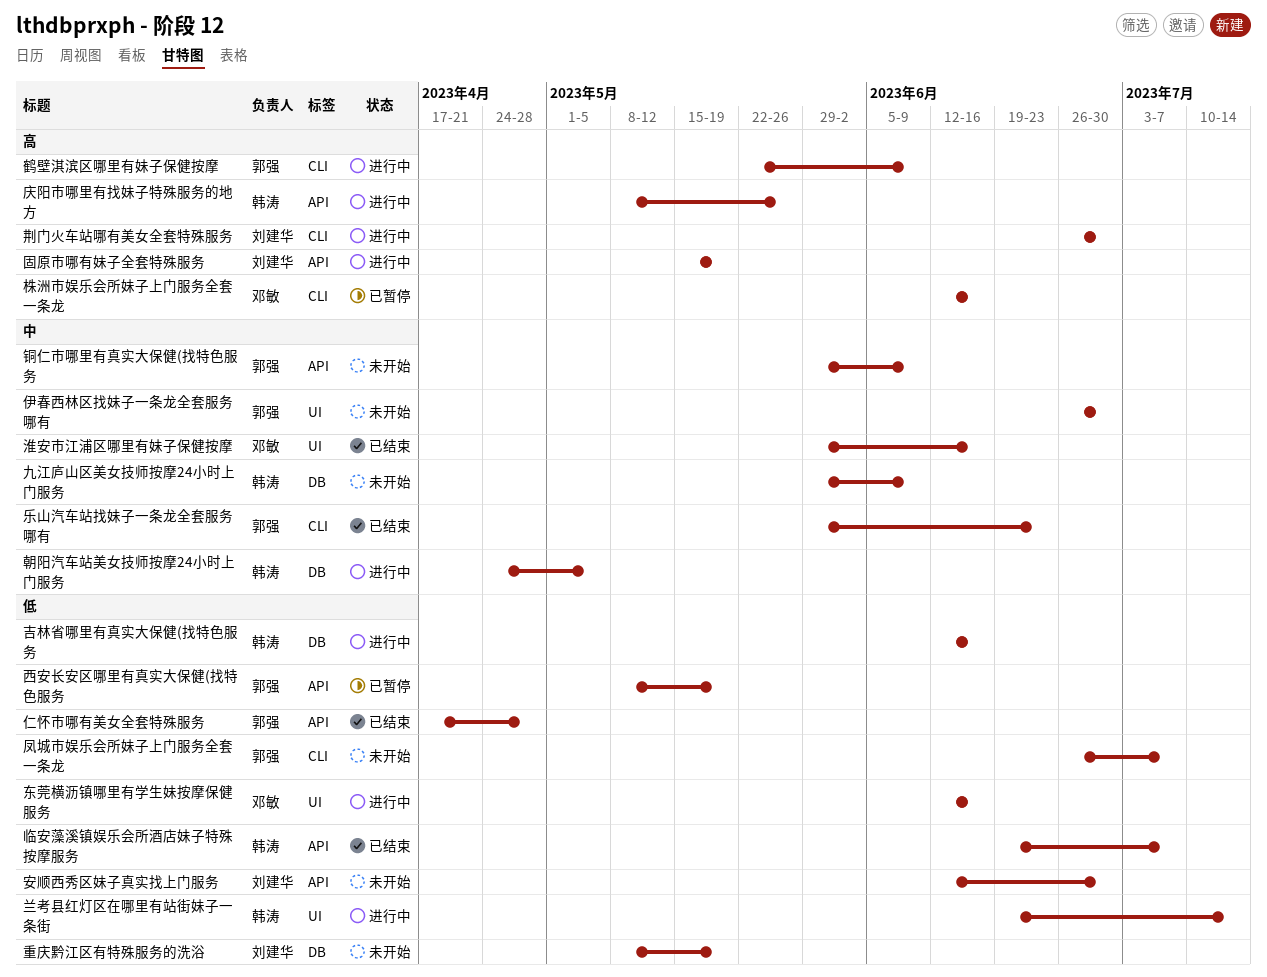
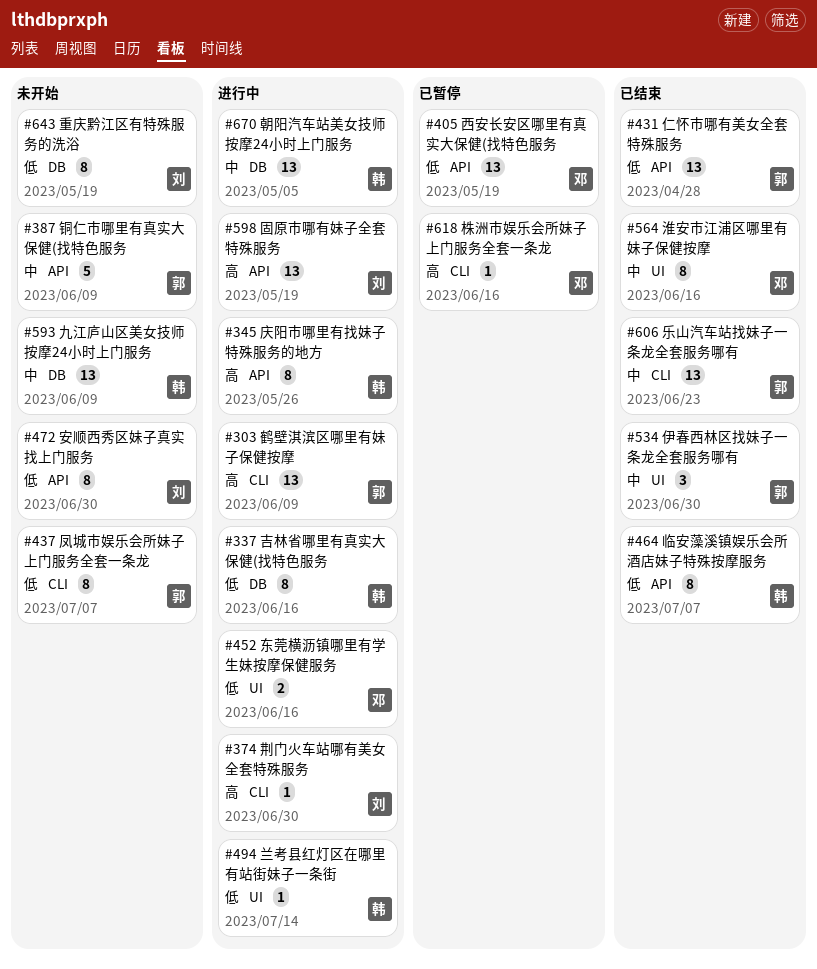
伊春西林区找妹子一条龙全套服务哪有, status: 未开始 -> 已结束
西安长安区哪里有真实大保健(找特色服务, owner: 郭强 -> 邓敏

